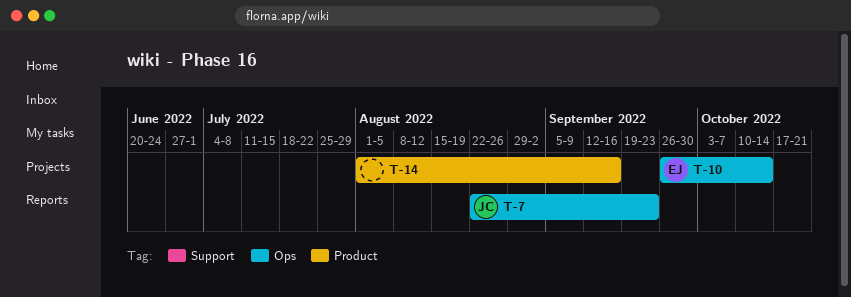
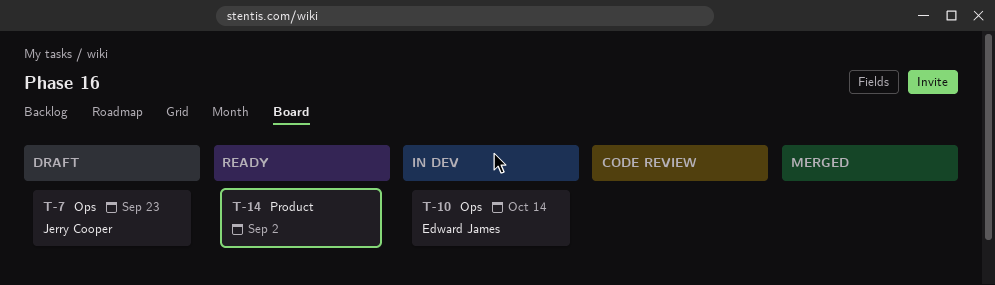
T-14, due: Sep 16 -> Sep 2

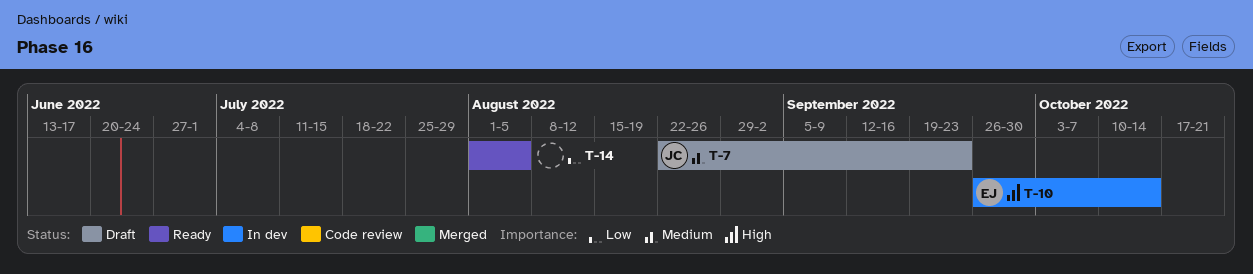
T-14, due: Sep 2 -> Aug 5

